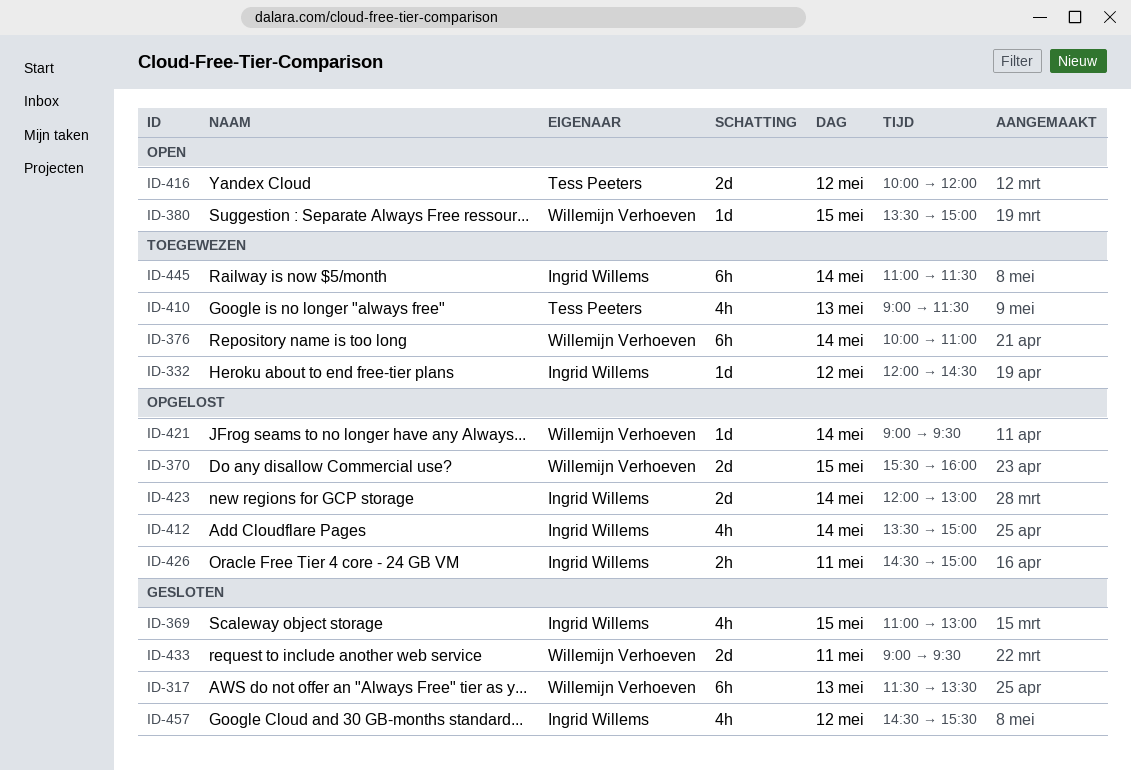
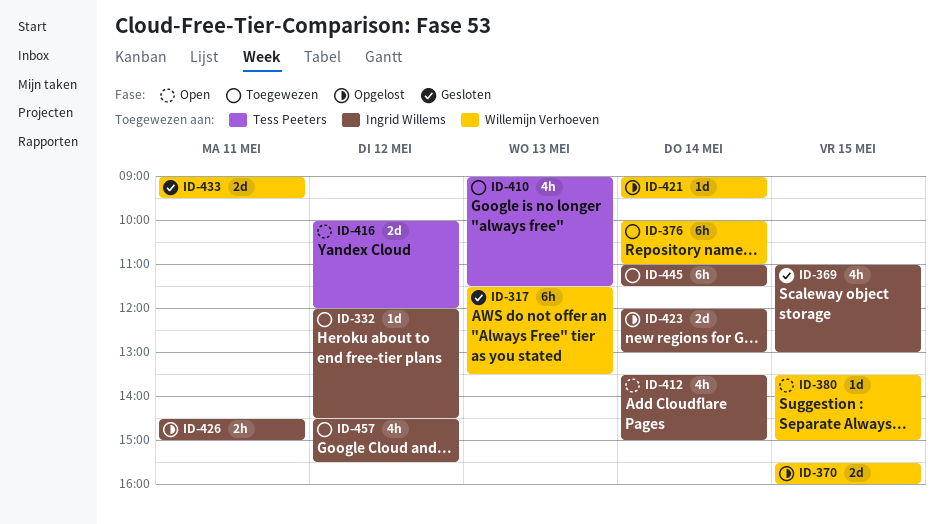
ID-412, status: Opgelost -> Open
ID-457, status: Gesloten -> Toegewezen

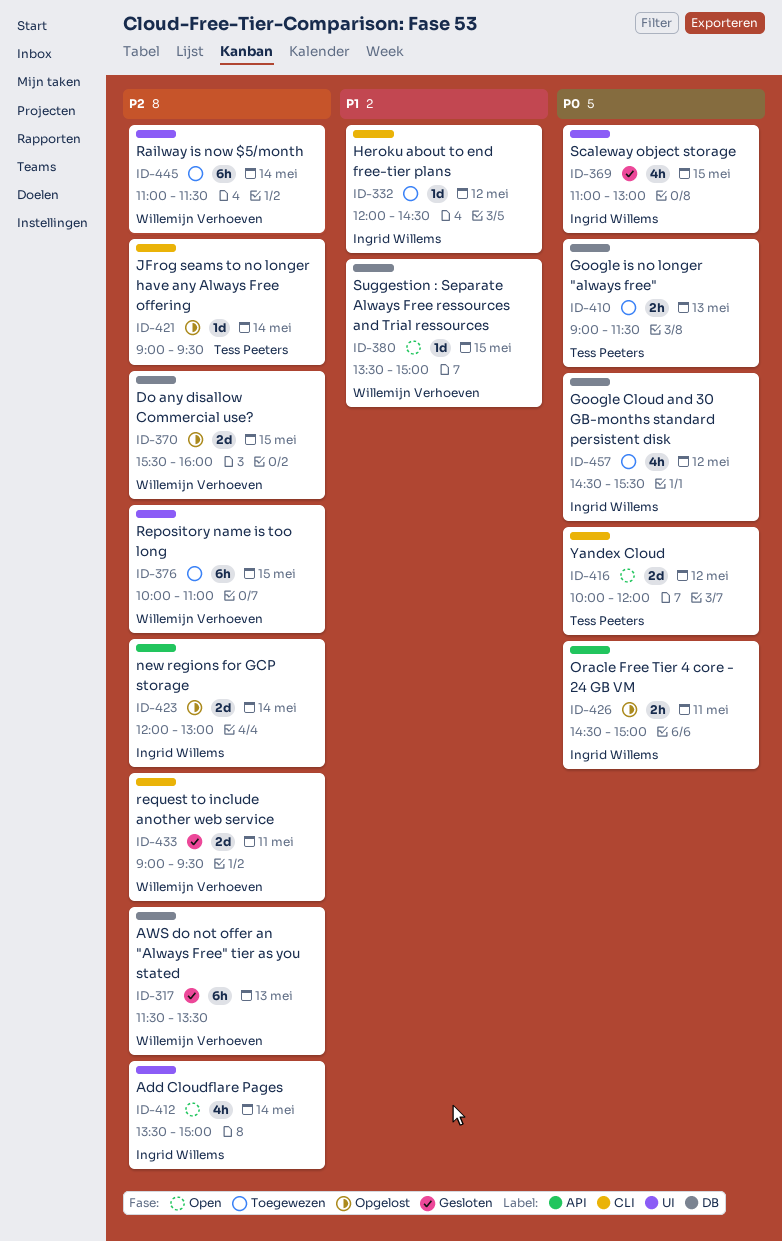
ID-376, day: May 14 -> May 15
ID-410, estimate: 4h -> 2h
ID-421, owner: Willemijn Verhoeven -> Tess Peeters
ID-445, owner: Ingrid Willems -> Willemijn Verhoeven

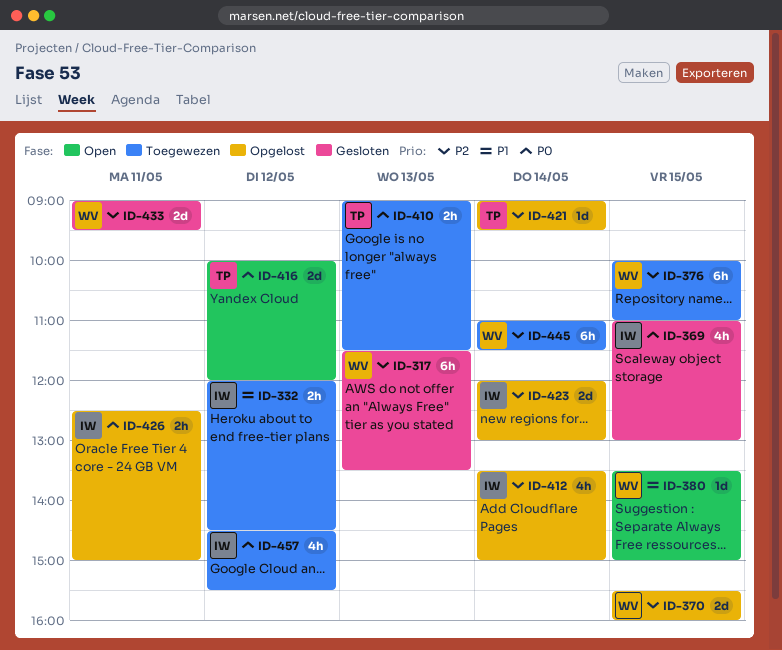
ID-332, estimate: 1d -> 2h
ID-412, status: Open -> Opgelost
ID-426, begins: 14:30 -> 12:30

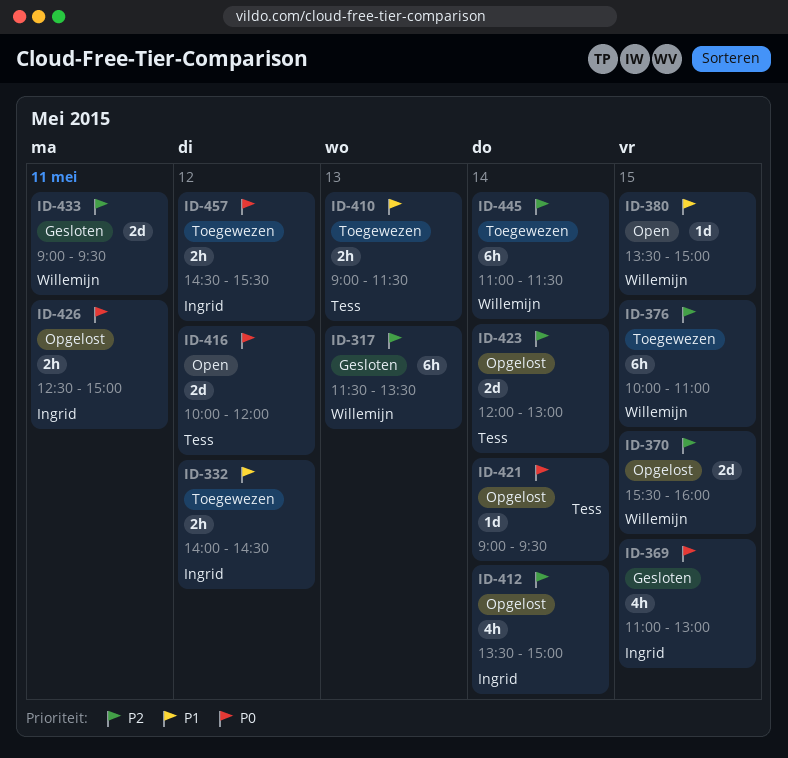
ID-332, begins: 12:00 -> 14:00
ID-410, priority: P0 -> P1
ID-421, priority: P2 -> P0
ID-423, owner: Ingrid -> Tess
ID-457, estimate: 4h -> 2h

